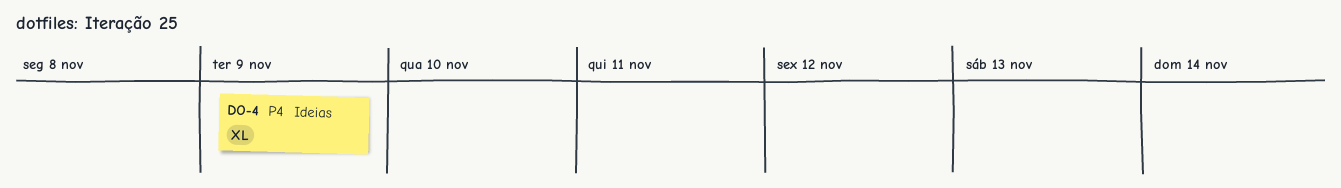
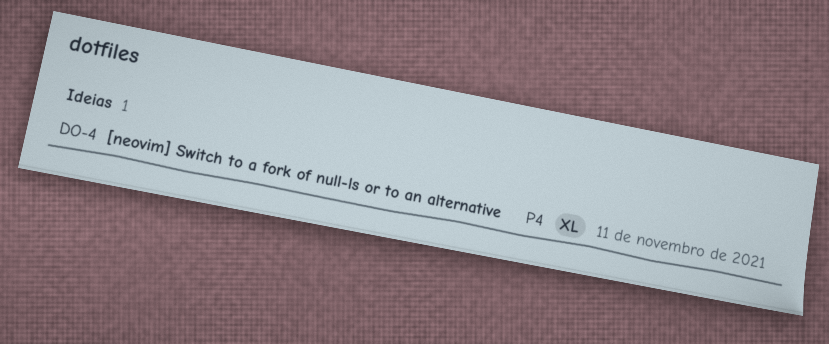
DO-4, due: Nov 9 -> Nov 11

